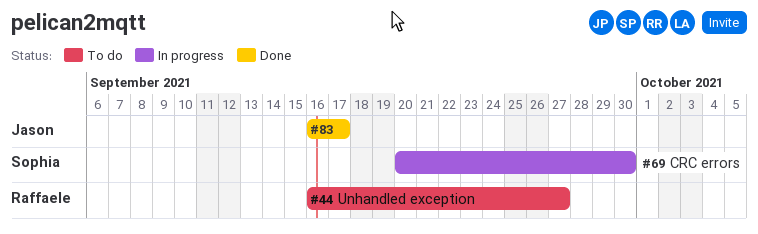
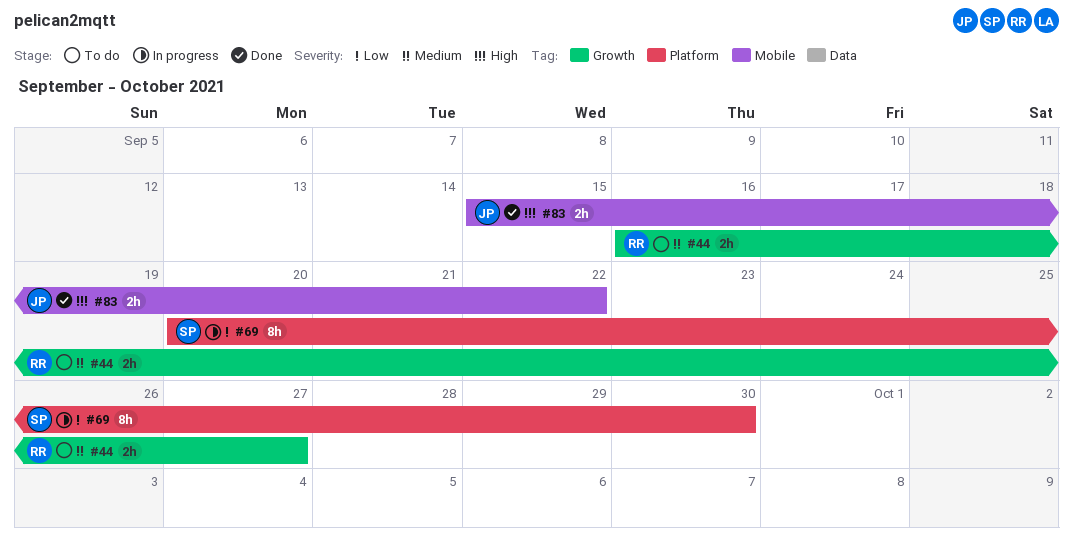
#83, start: Sep 16 -> Sep 15
#83, due: Sep 17 -> Sep 22

